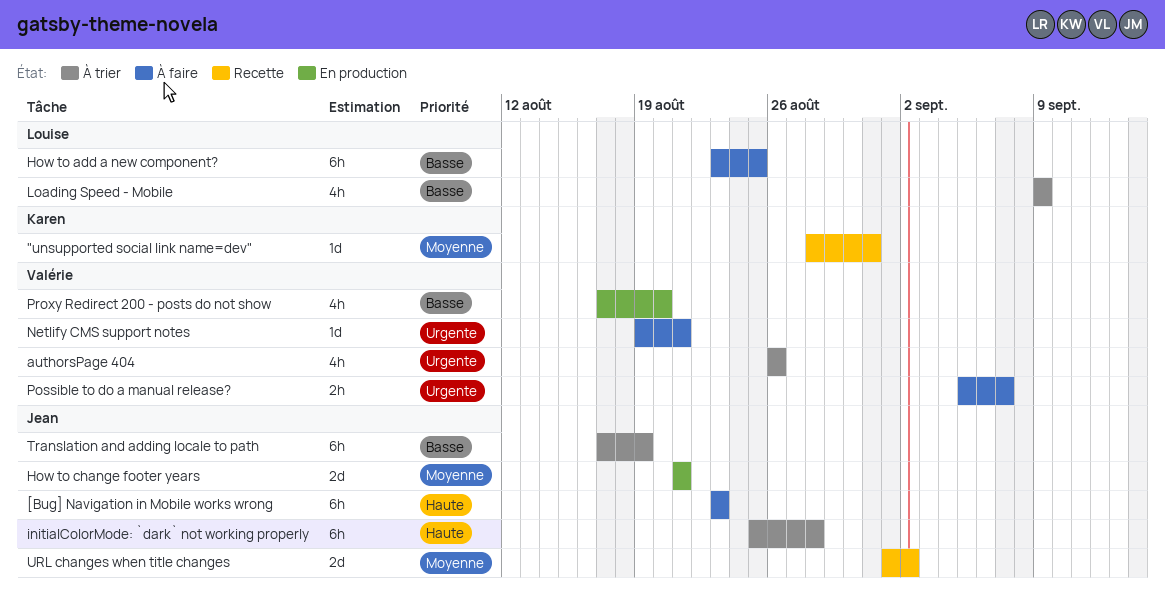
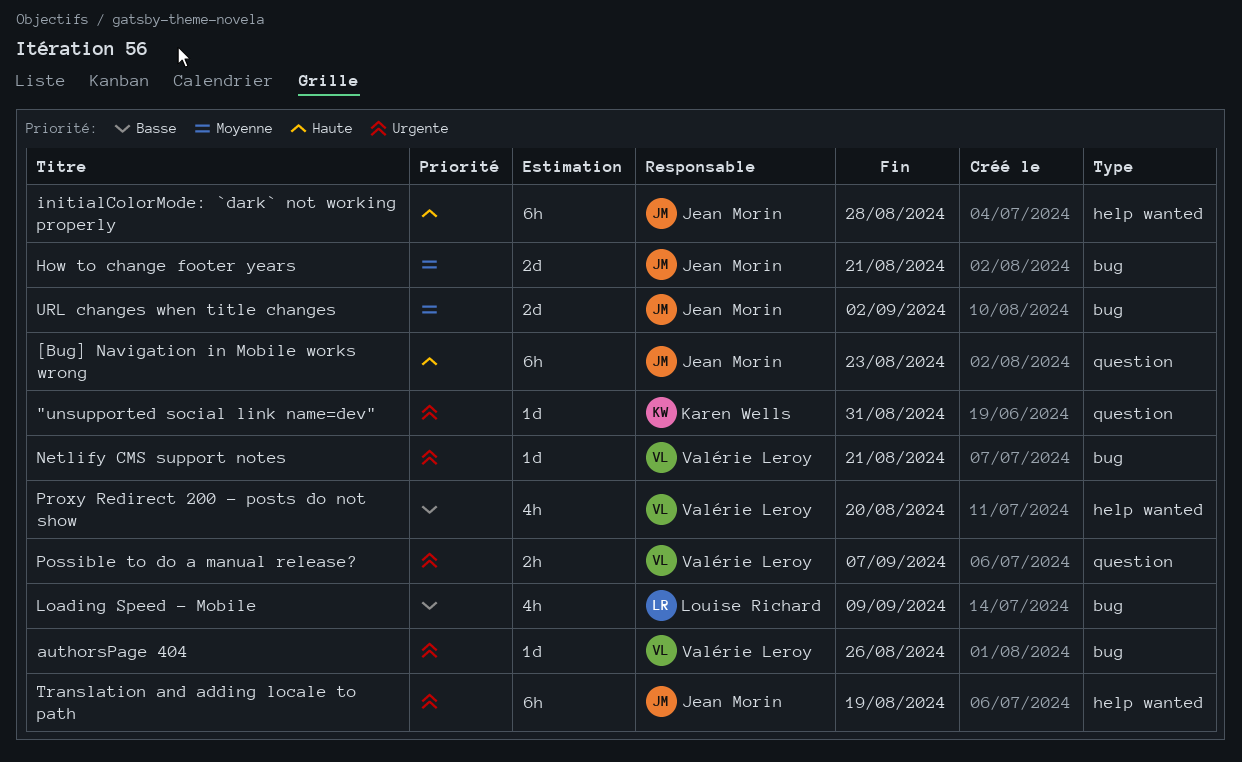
"unsupported social link name=dev", priority: Moyenne -> Urgente
authorsPage 404, estimate: 4h -> 1d
How to add a new component?: present -> none
Translation and adding locale to path, priority: Basse -> Urgente

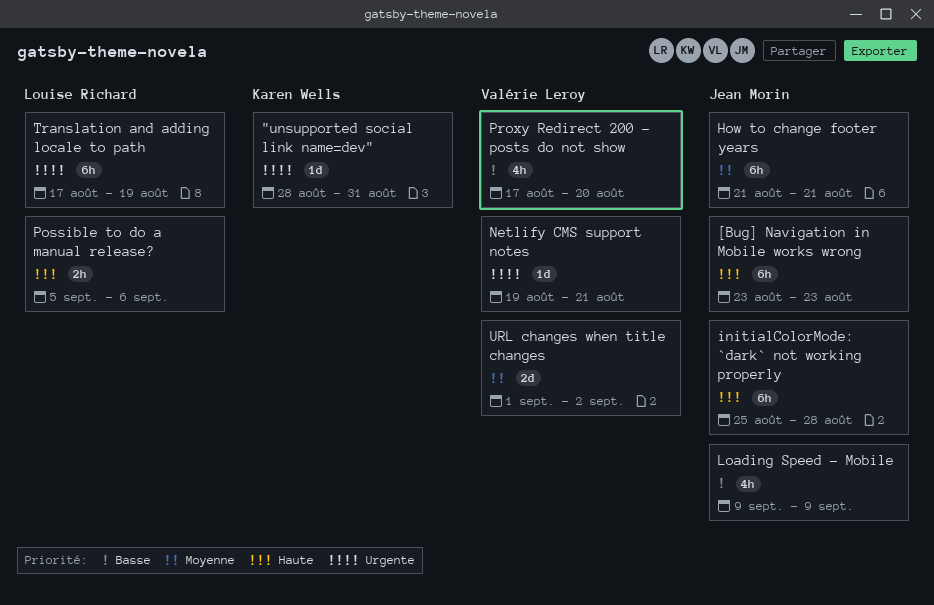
authorsPage 404: present -> none
How to change footer years, estimate: 2d -> 6h
Loading Speed - Mobile, owner: Louise Richard -> Jean Morin
Possible to do a manual release?, owner: Valérie Leroy -> Louise Richard
Possible to do a manual release?, priority: Urgente -> Haute
Possible to do a manual release?, due: Sep 7 -> Sep 6
Translation and adding locale to path, owner: Jean Morin -> Louise Richard
URL changes when title changes, owner: Jean Morin -> Valérie Leroy

